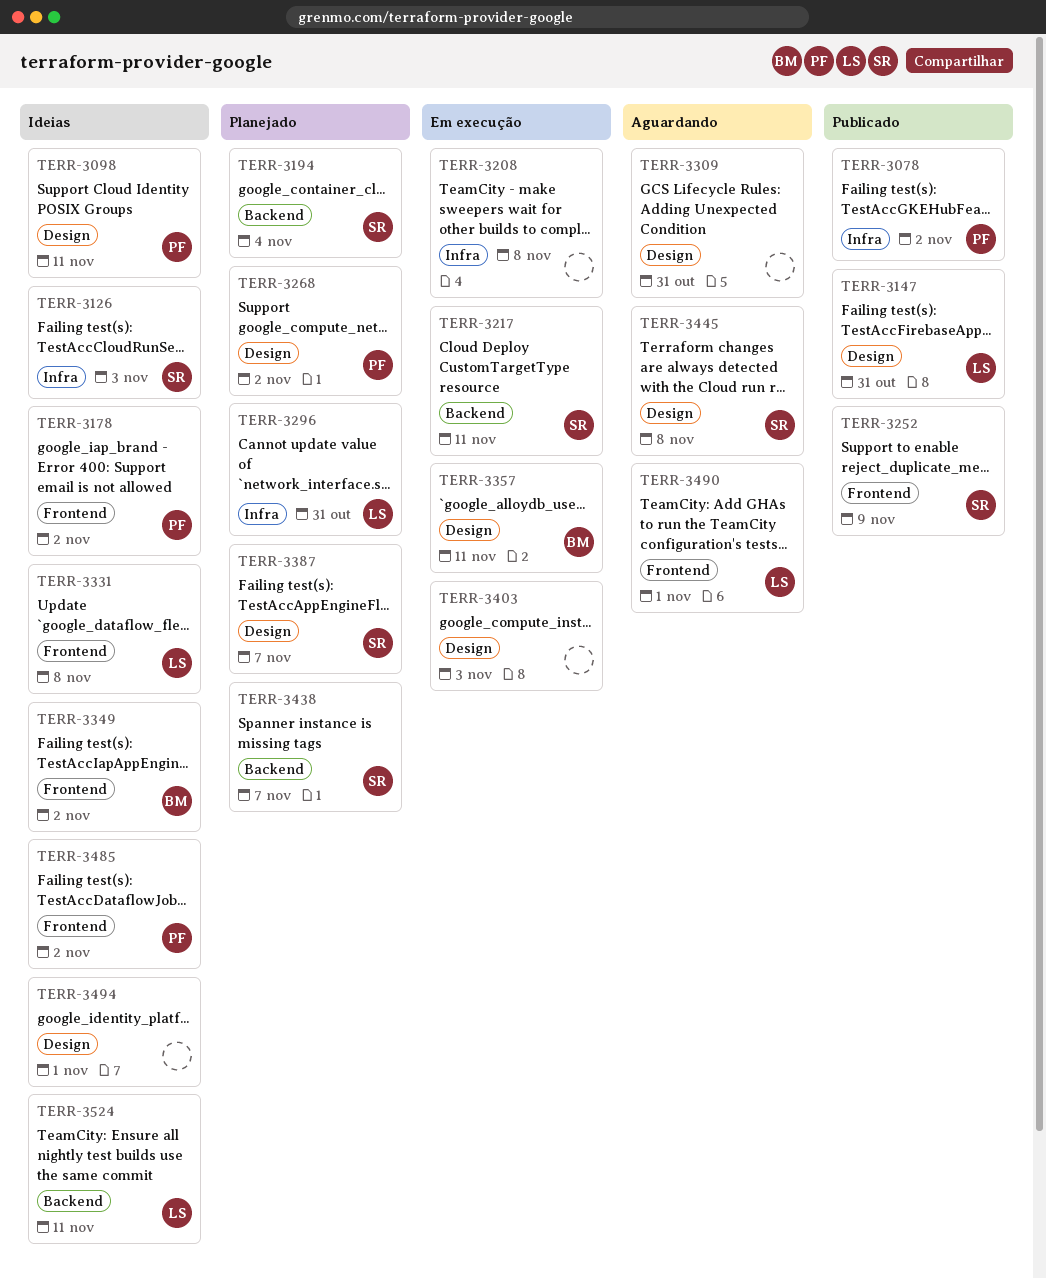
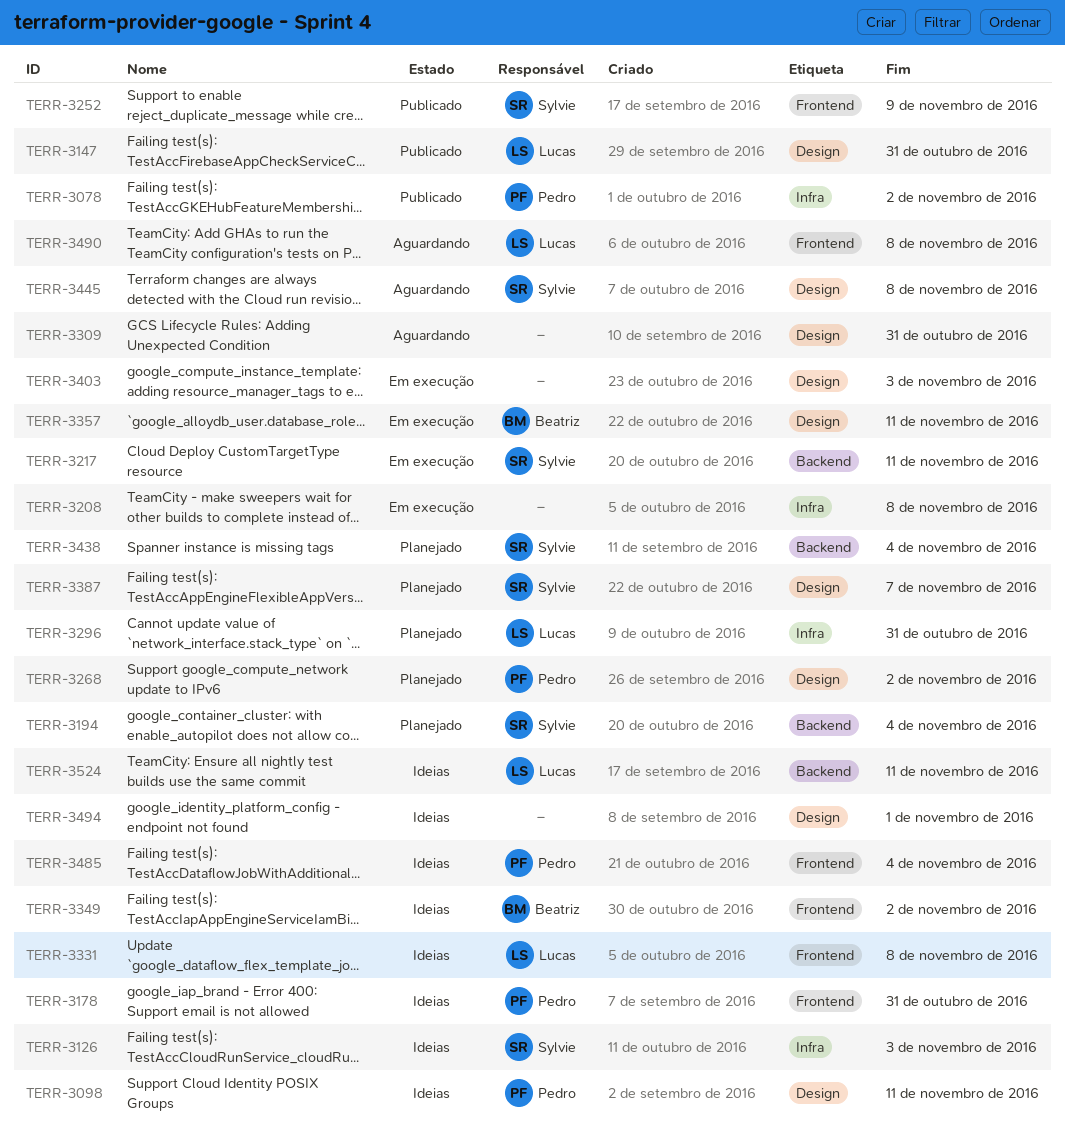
TERR-3178, due: Nov 2 -> Oct 31
TERR-3438, due: Nov 7 -> Nov 4
TERR-3485, due: Nov 2 -> Nov 4
TERR-3490, due: Nov 1 -> Nov 8

